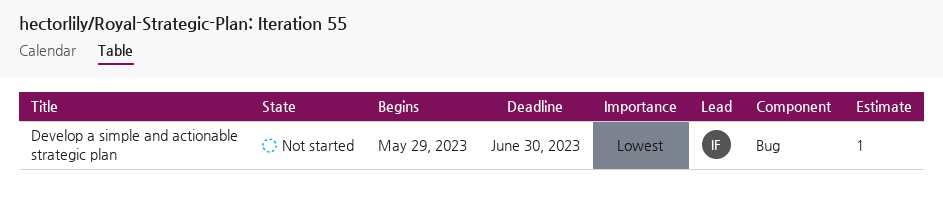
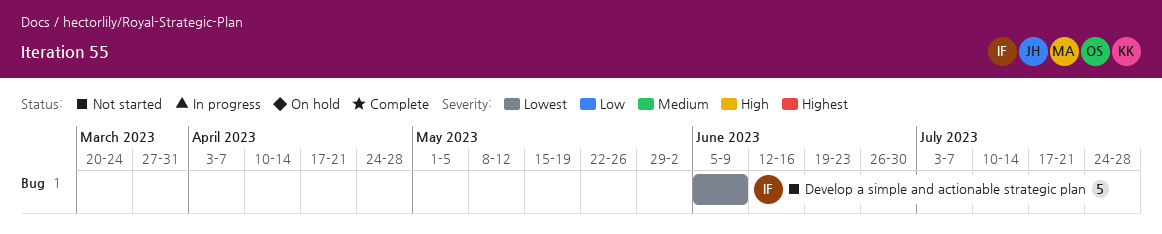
Develop a simple and actionable strategic plan, estimate: 1 -> 5
Develop a simple and actionable strategic plan, start: May 29 -> Jun 5
Develop a simple and actionable strategic plan, due: Jun 30 -> Jun 9

